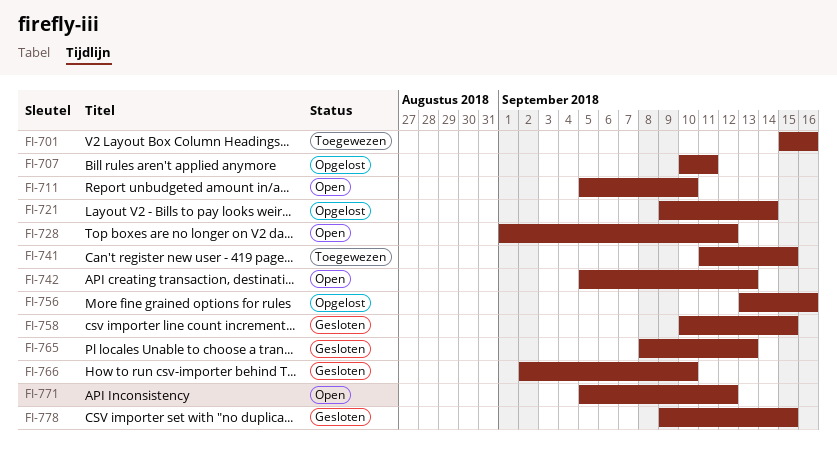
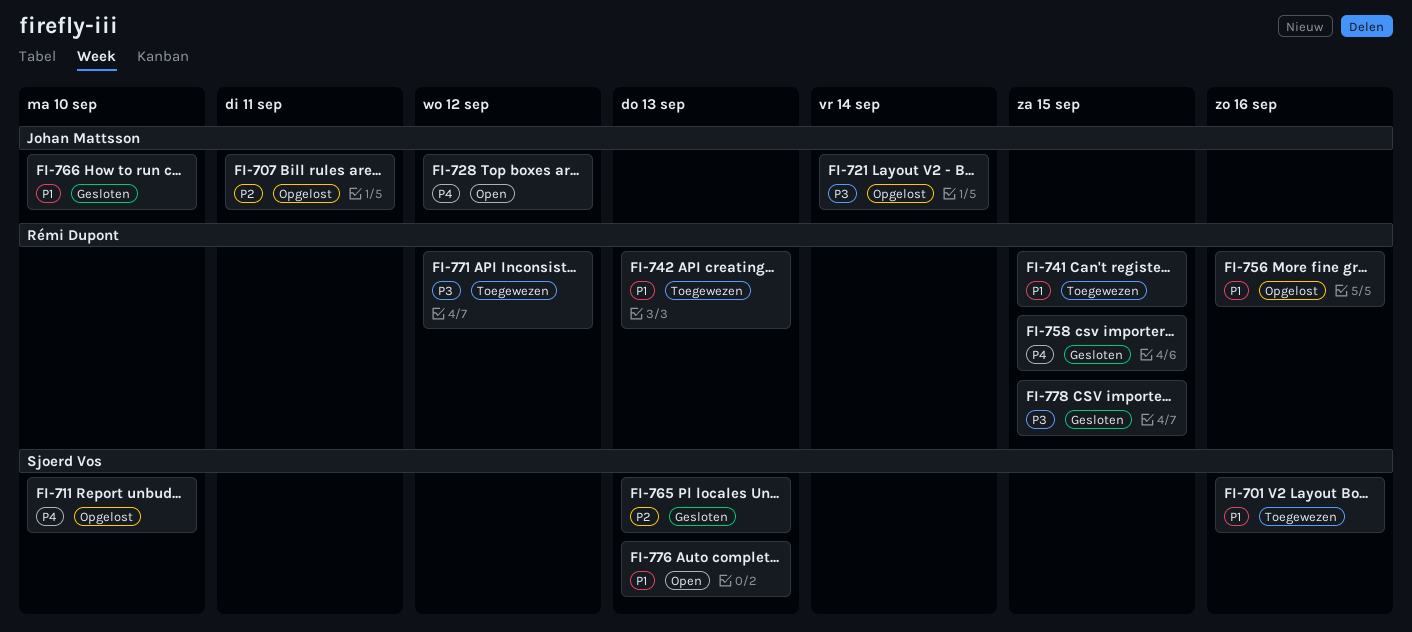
FI-711, status: Open -> Opgelost
FI-742, status: Open -> Toegewezen
FI-771, status: Open -> Toegewezen
FI-776: none -> present

